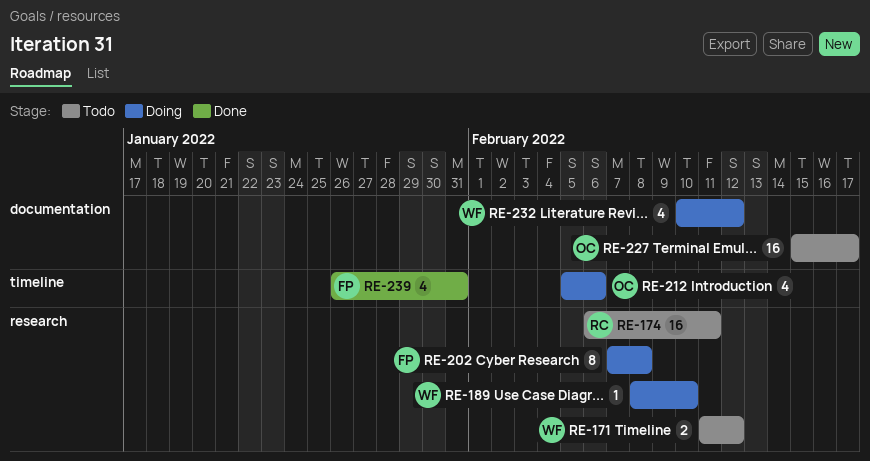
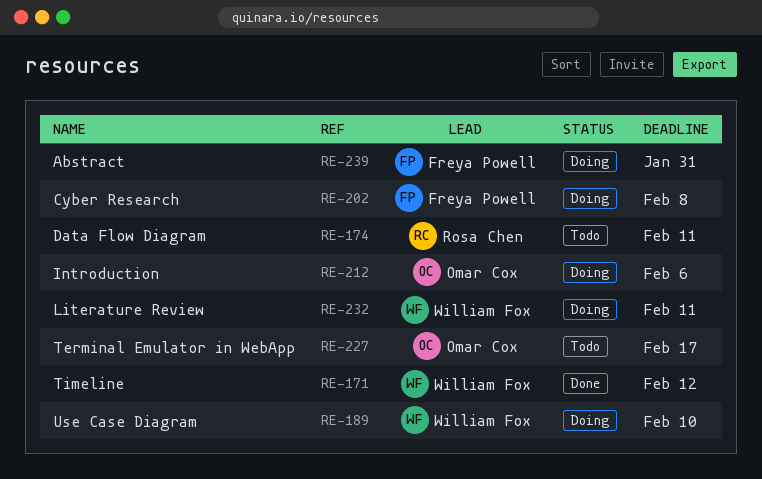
RE-171, status: Todo -> Done
RE-232, due: Feb 12 -> Feb 11
RE-239, status: Done -> Doing

